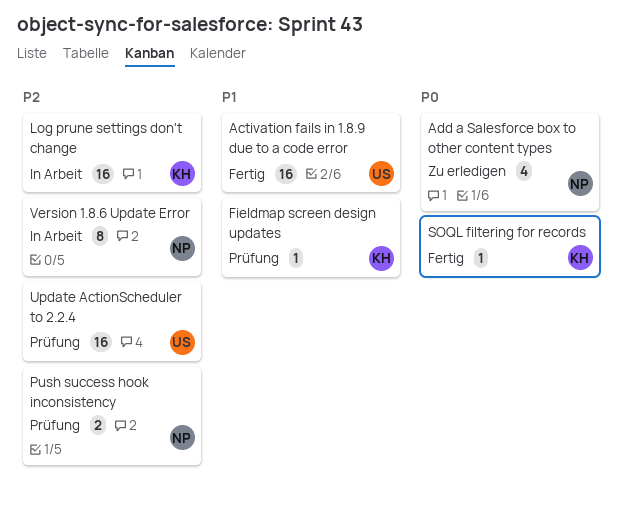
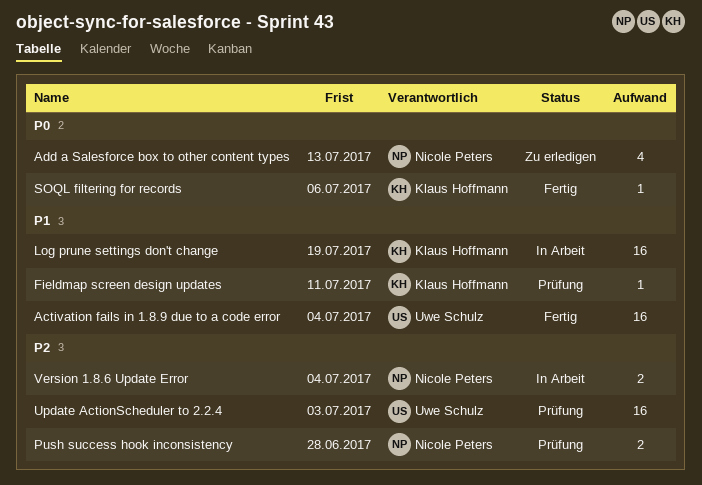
Log prune settings don't change, priority: P2 -> P1
Version 1.8.6 Update Error, estimate: 8 -> 2

